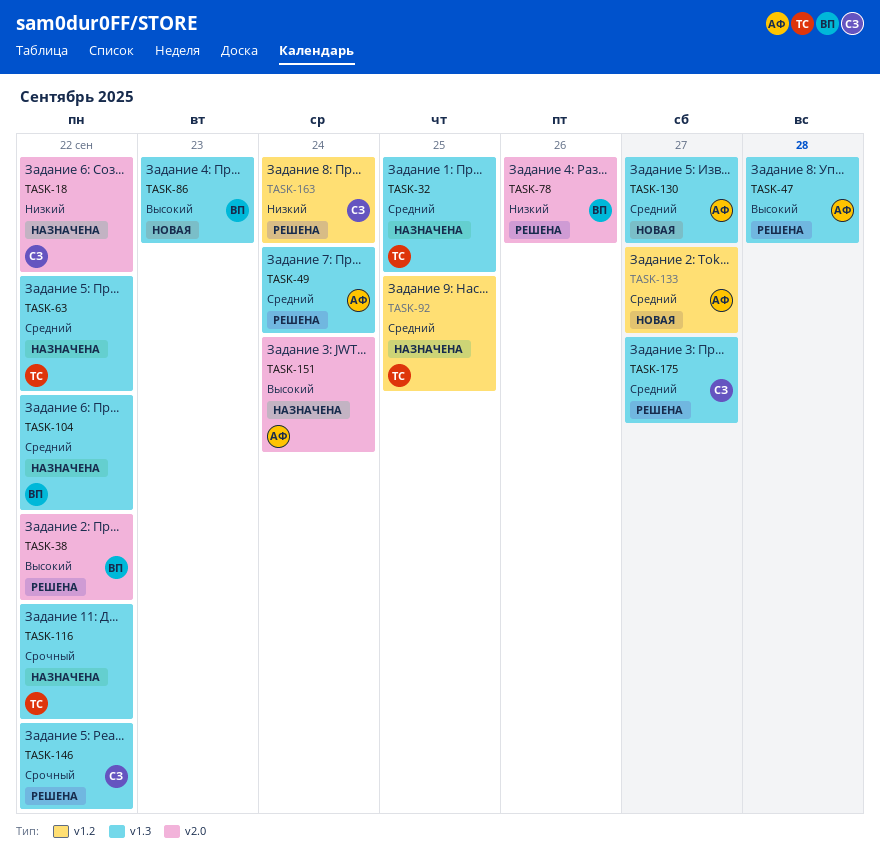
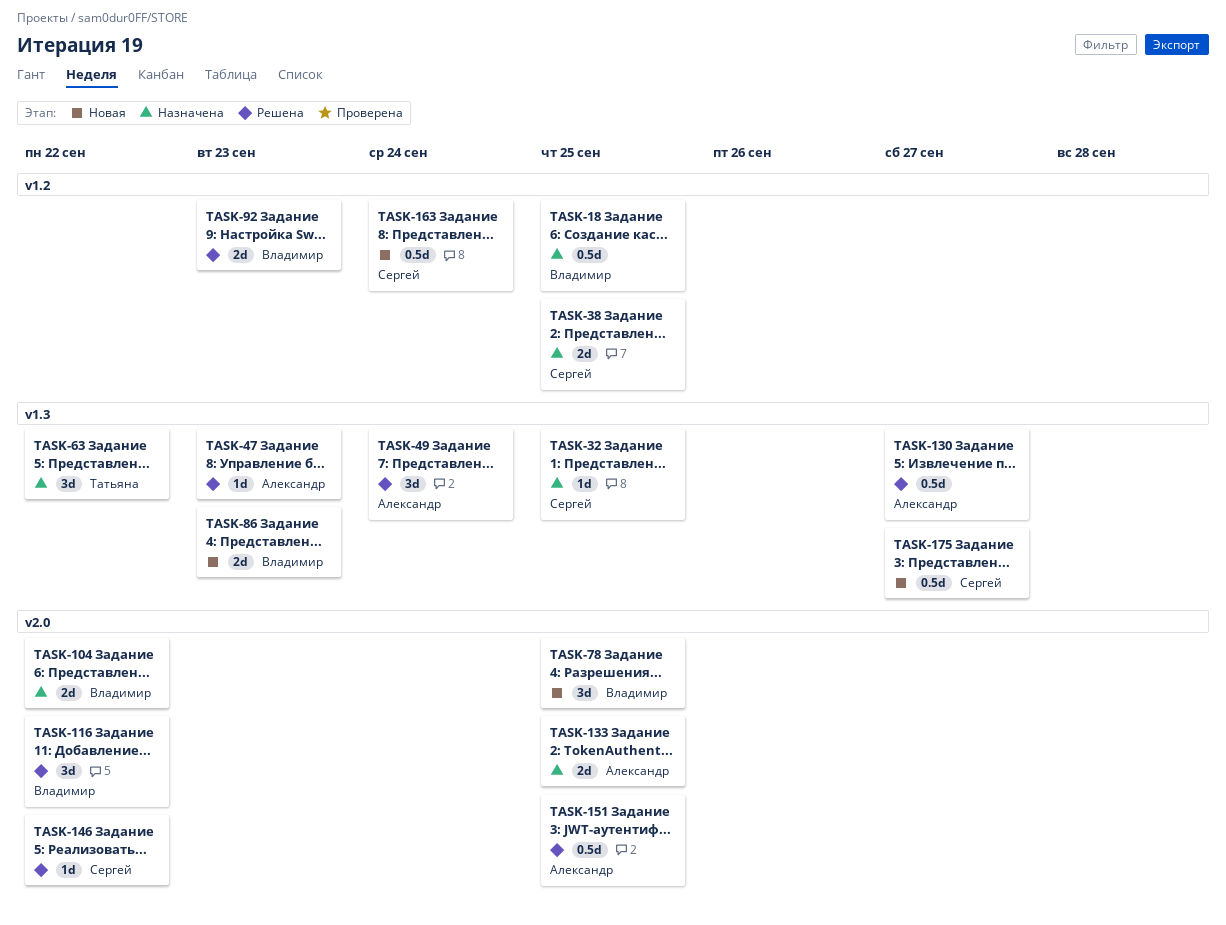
TASK-18, owner: Сергей -> Владимир
TASK-18, label: v2.0 -> v1.2
TASK-18, due: Sep 22 -> Sep 25
TASK-32, owner: Татьяна -> Сергей
TASK-38, status: Решена -> Назначена
TASK-38, owner: Владимир -> Сергей
TASK-38, label: v2.0 -> v1.2
TASK-38, due: Sep 22 -> Sep 25
TASK-47, due: Sep 28 -> Sep 23
TASK-78, status: Решена -> Новая
TASK-78, due: Sep 26 -> Sep 25
TASK-92, status: Назначена -> Решена
TASK-92, owner: Татьяна -> Владимир
TASK-92, due: Sep 25 -> Sep 23
TASK-104, label: v1.3 -> v2.0
TASK-116, status: Назначена -> Решена
TASK-116, owner: Татьяна -> Владимир
TASK-116, label: v1.3 -> v2.0
TASK-130, status: Новая -> Решена
TASK-133, status: Новая -> Назначена
TASK-133, label: v1.2 -> v2.0
TASK-133, due: Sep 27 -> Sep 25
TASK-146, label: v1.3 -> v2.0
TASK-151, status: Назначена -> Решена
TASK-151, due: Sep 24 -> Sep 25
TASK-163, status: Решена -> Новая
TASK-175, status: Решена -> Новая

